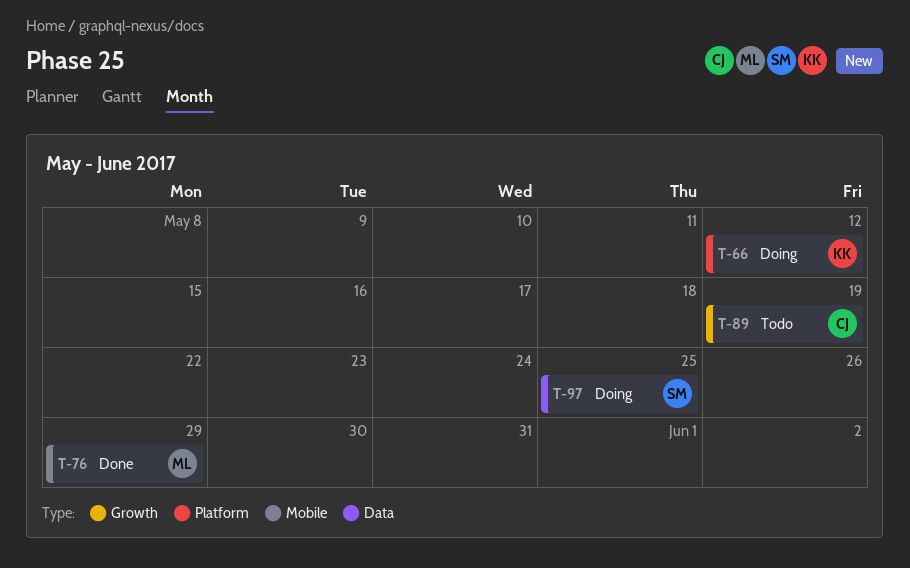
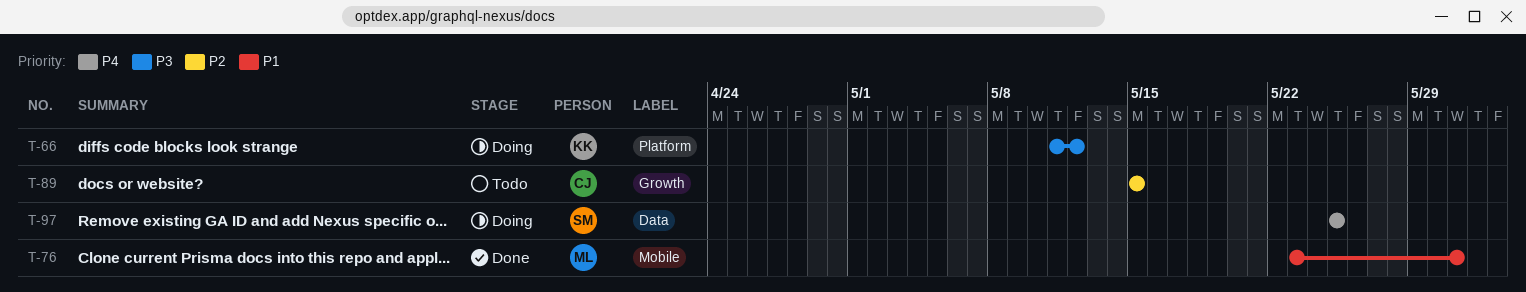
T-76, due: May 29 -> May 31
T-89, due: May 19 -> May 15

